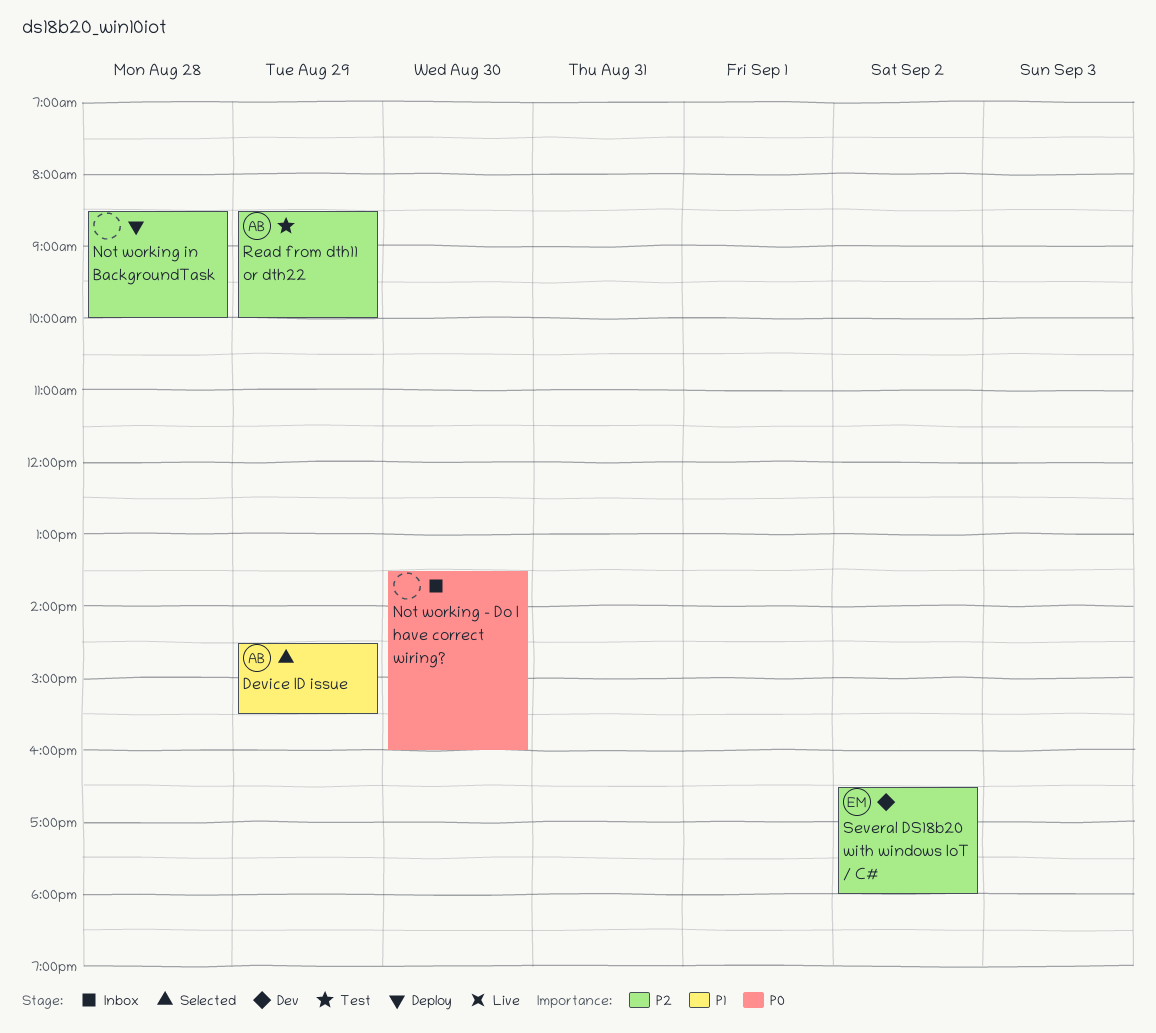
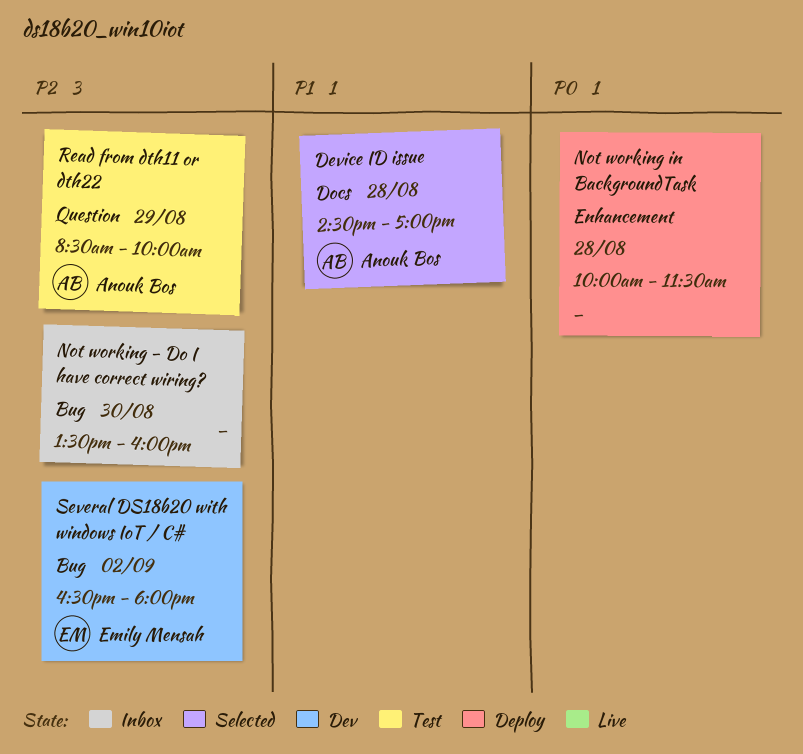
Device ID issue, day: Aug 29 -> Aug 28
Device ID issue, ends: 15:30 -> 17:00
Not working - Do I have correct wiring?, priority: P0 -> P2
Not working in BackgroundTask, priority: P2 -> P0
Not working in BackgroundTask, begins: 08:30 -> 10:00
Not working in BackgroundTask, ends: 10:00 -> 11:30

